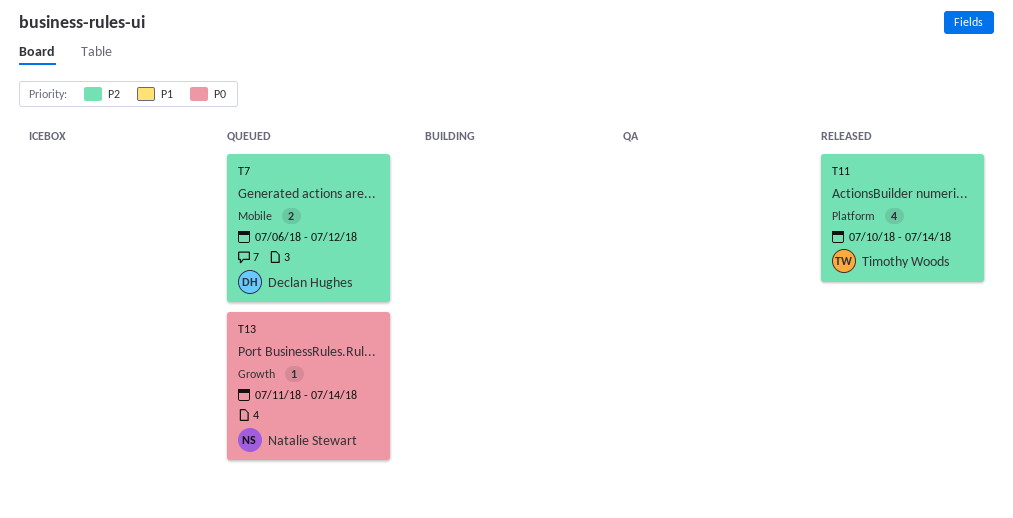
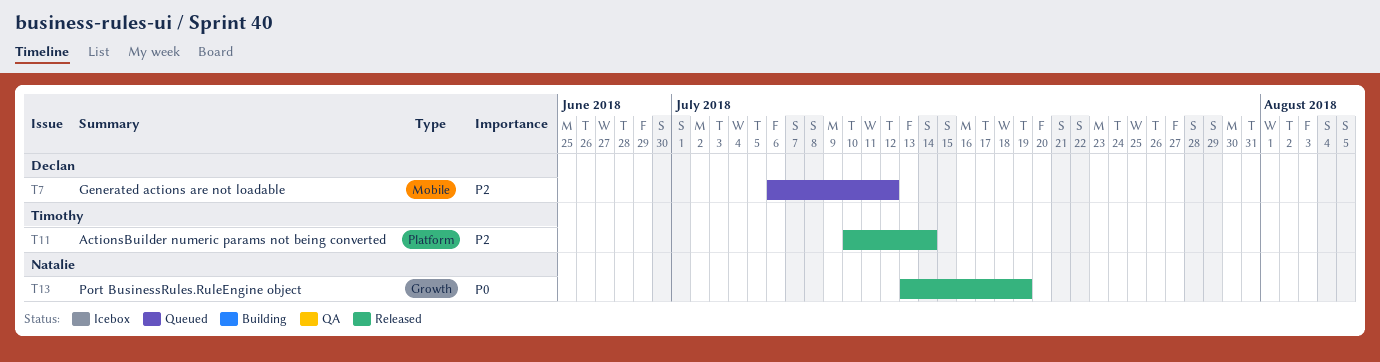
T13, status: Queued -> Released
T13, start: Jul 11 -> Jul 13
T13, due: Jul 14 -> Jul 19

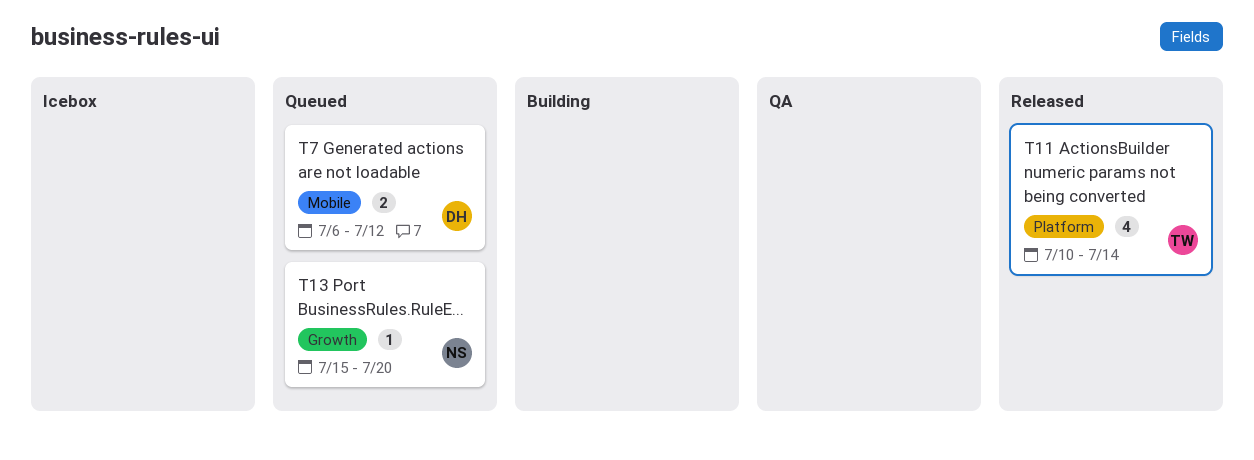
T13, status: Released -> Queued
T13, start: Jul 13 -> Jul 15
T13, due: Jul 19 -> Jul 20

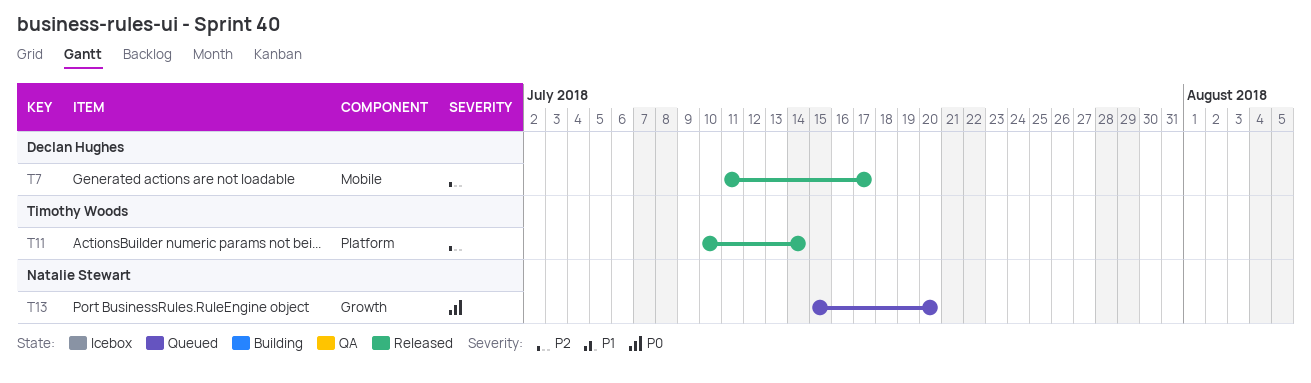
T7, status: Queued -> Released
T7, start: Jul 6 -> Jul 11
T7, due: Jul 12 -> Jul 17

